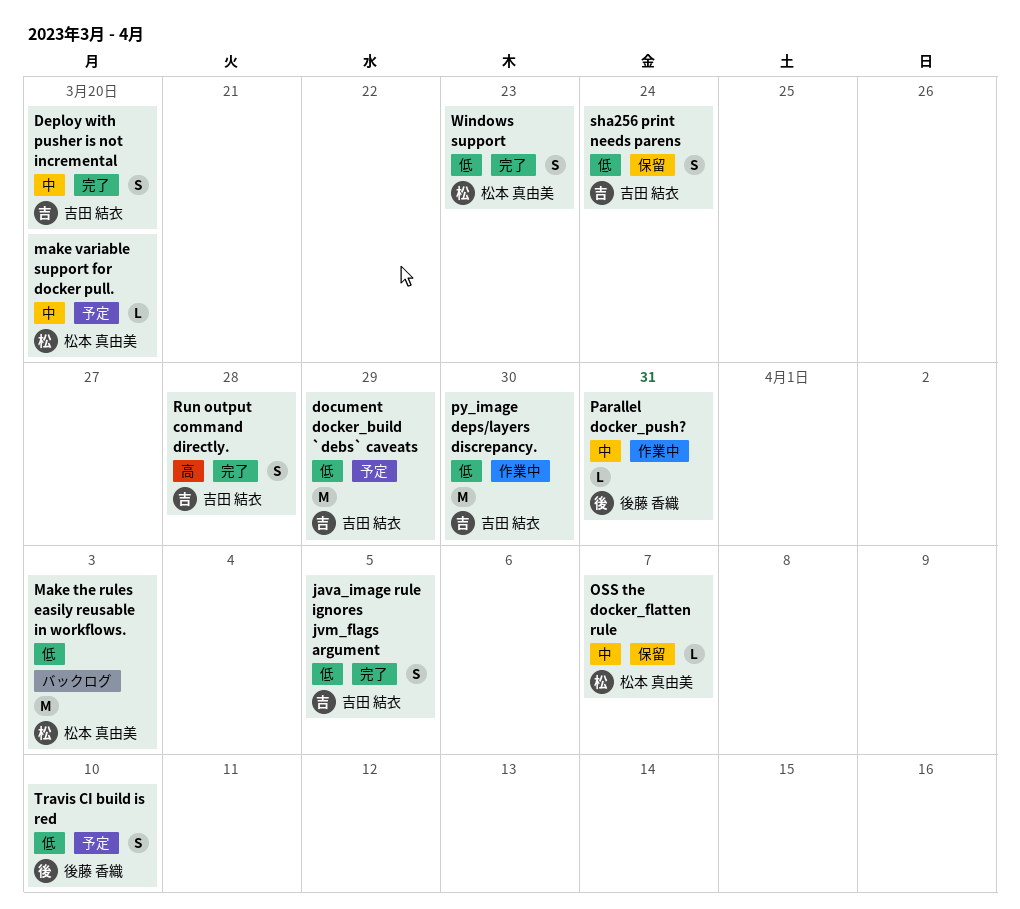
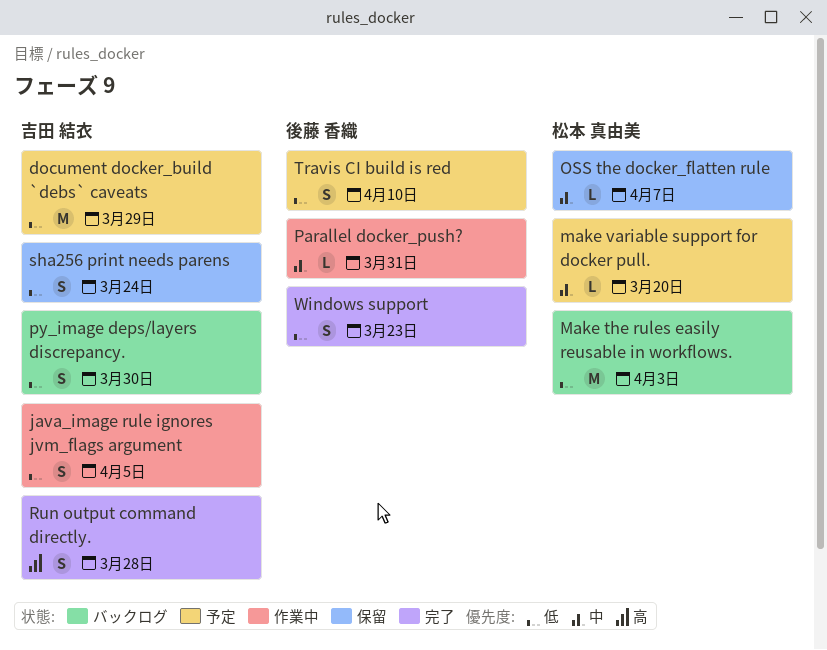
Deploy with pusher is not incremental: present -> none
java_image rule ignores jvm_flags argument, status: 完了 -> 作業中
py_image deps/layers discrepancy., status: 作業中 -> バックログ
py_image deps/layers discrepancy., estimate: M -> S
Windows support, owner: 松本 真由美 -> 後藤 香織

